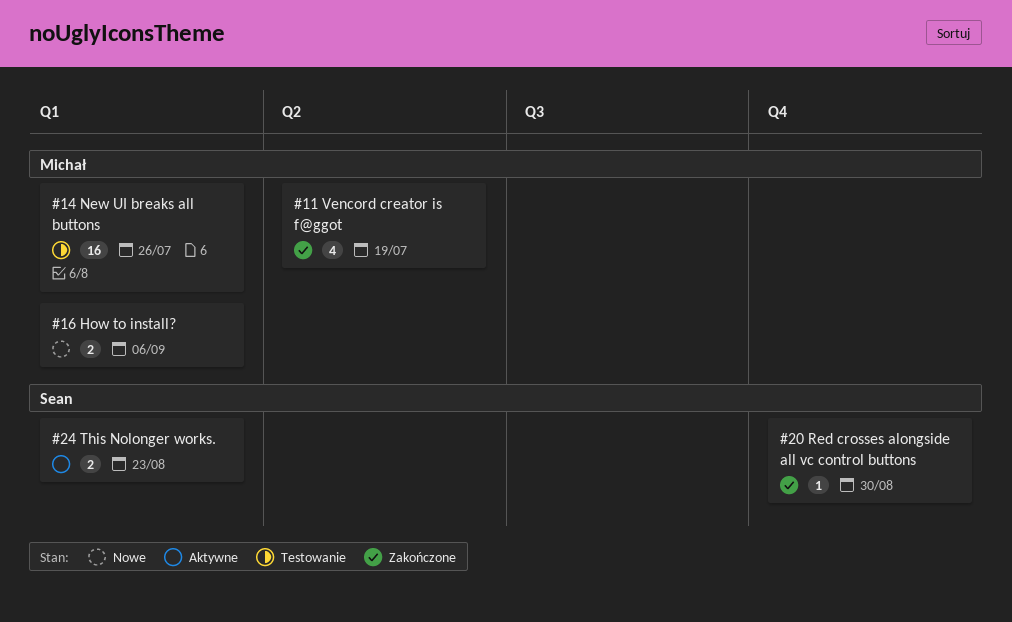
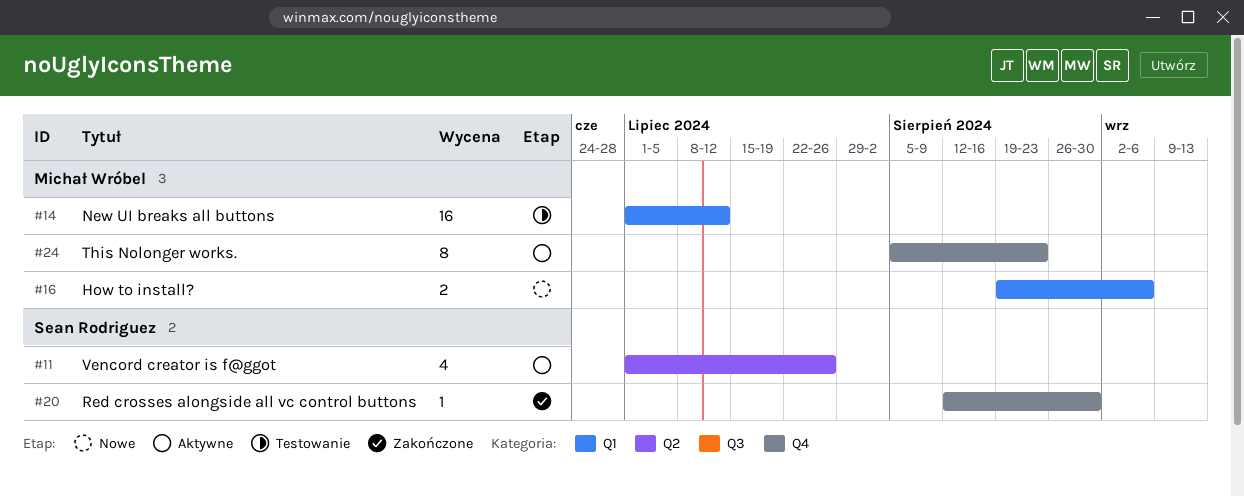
#11, status: Zakończone -> Aktywne
#11, owner: Michał Wróbel -> Sean Rodriguez
#11, due: Jul 19 -> Jul 26
#14, due: Jul 26 -> Jul 12
#24, owner: Sean Rodriguez -> Michał Wróbel
#24, label: Q1 -> Q4
#24, estimate: 2 -> 8

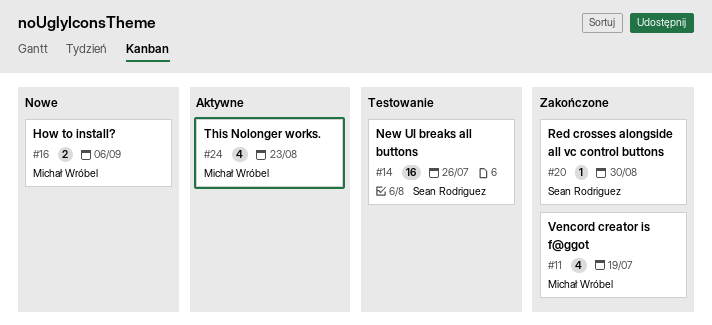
#11, status: Aktywne -> Zakończone
#11, owner: Sean Rodriguez -> Michał Wróbel
#11, due: Jul 26 -> Jul 19
#14, owner: Michał Wróbel -> Sean Rodriguez
#14, due: Jul 12 -> Jul 26
#24, estimate: 8 -> 4

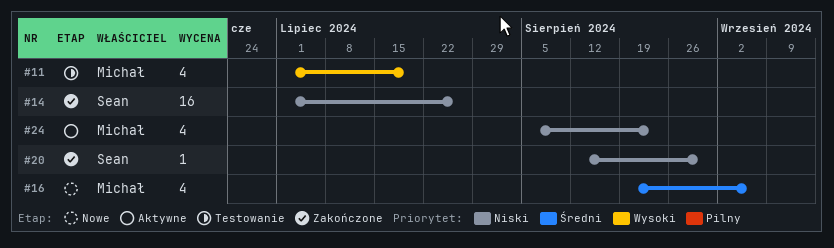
#11, status: Zakończone -> Testowanie
#14, status: Testowanie -> Zakończone
#16, estimate: 2 -> 4

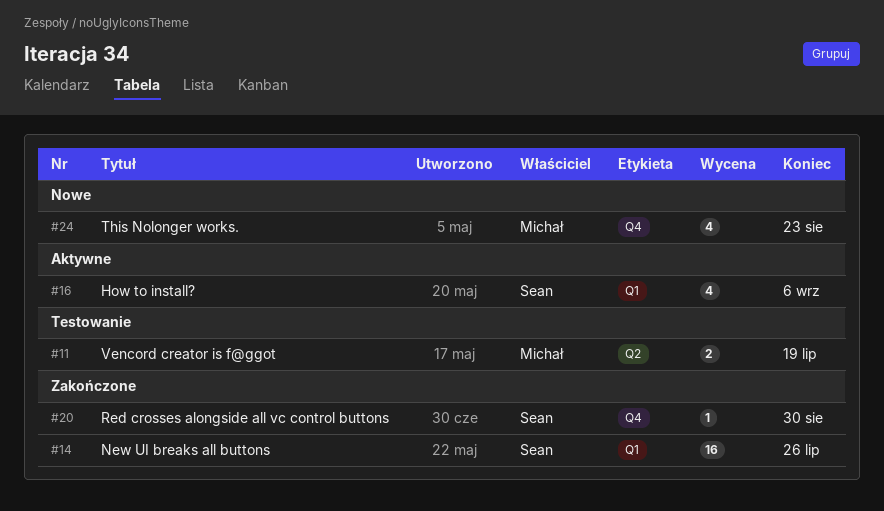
#11, estimate: 4 -> 2
#16, status: Nowe -> Aktywne
#16, owner: Michał -> Sean
#24, status: Aktywne -> Nowe

